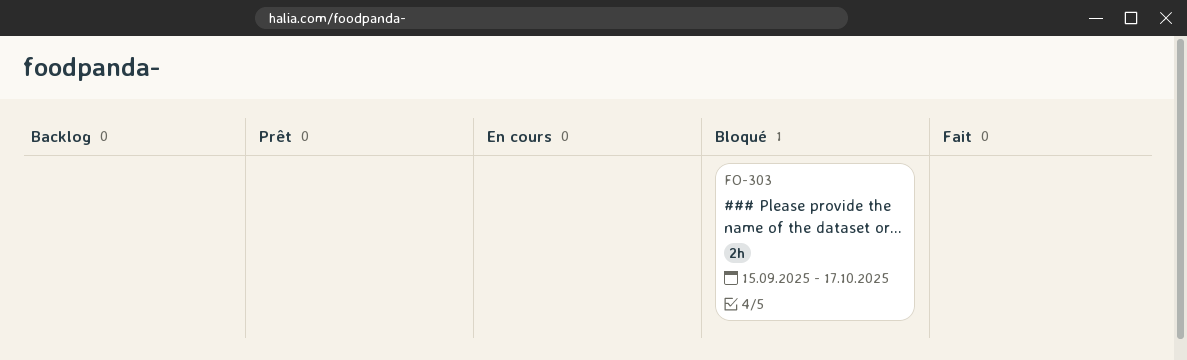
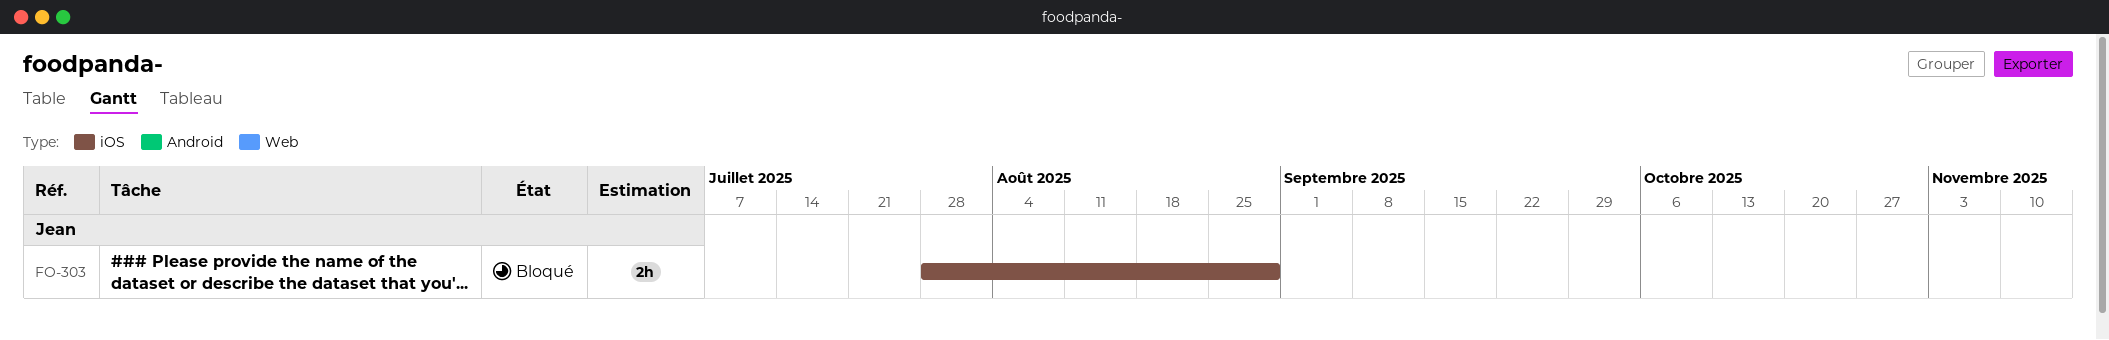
FO-303, start: Sep 15 -> Jul 28
FO-303, due: Oct 17 -> Aug 29

